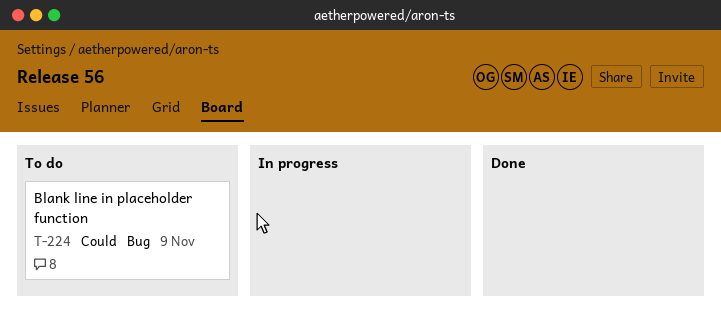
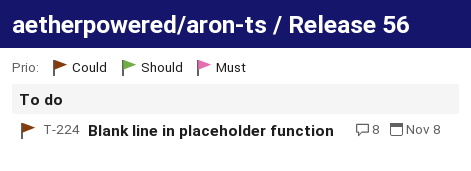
T-224, due: Nov 9 -> Nov 8

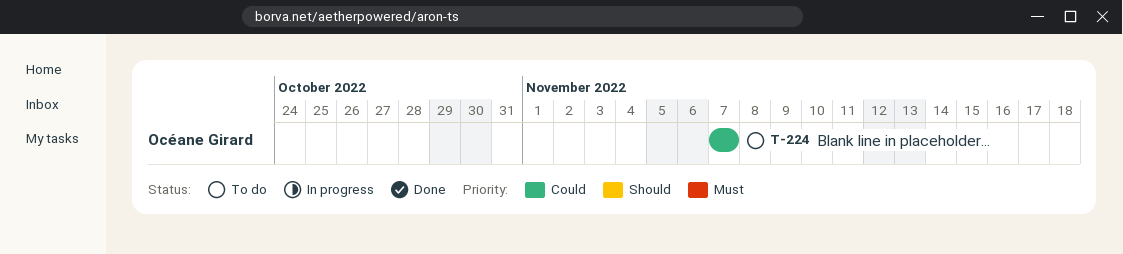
T-224, due: Nov 8 -> Nov 7

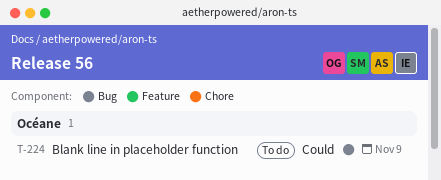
T-224, due: Nov 7 -> Nov 9

